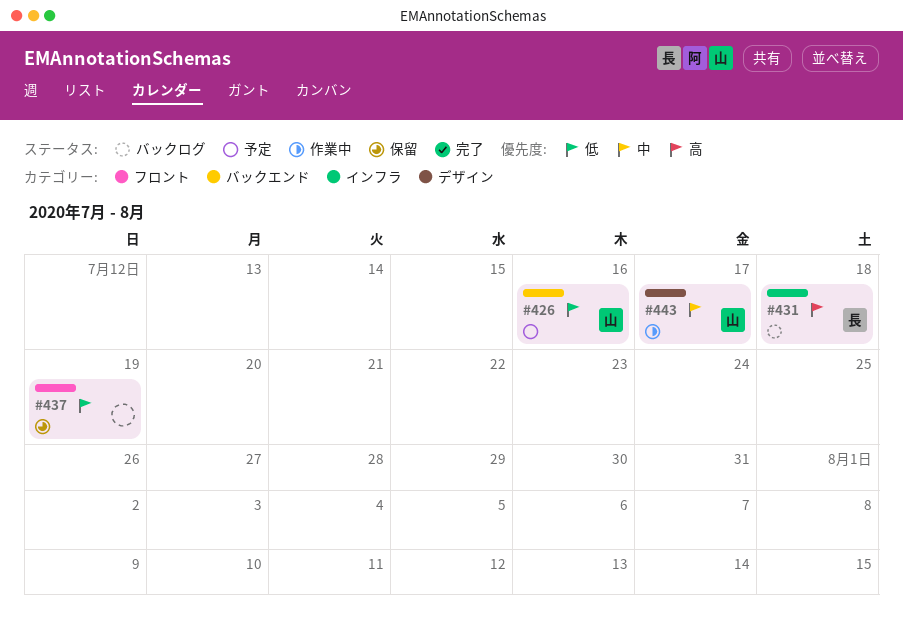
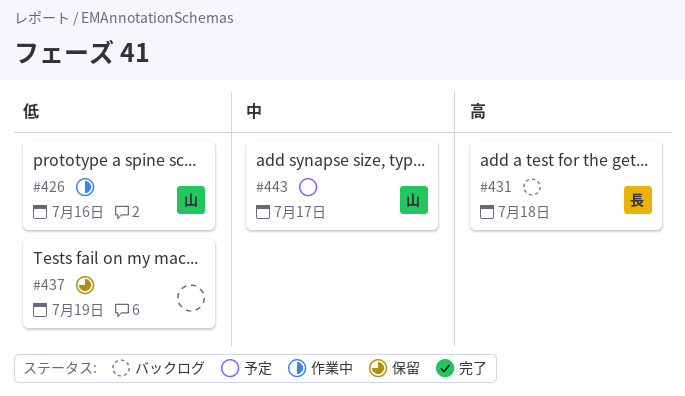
#426, status: 予定 -> 作業中
#443, status: 作業中 -> 予定

